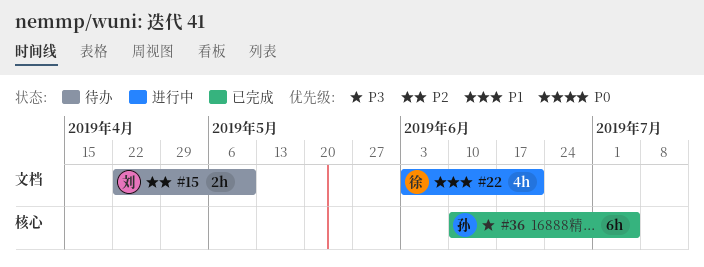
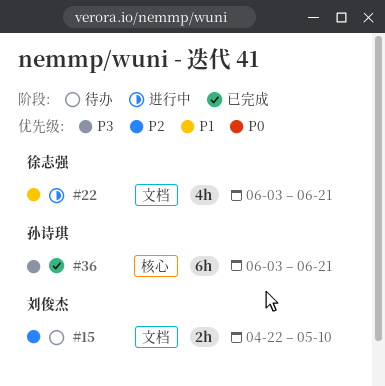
#36, start: Jun 10 -> Jun 3
#36, due: Jul 5 -> Jun 21

